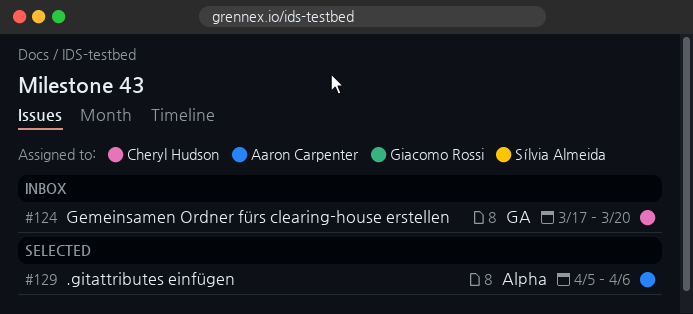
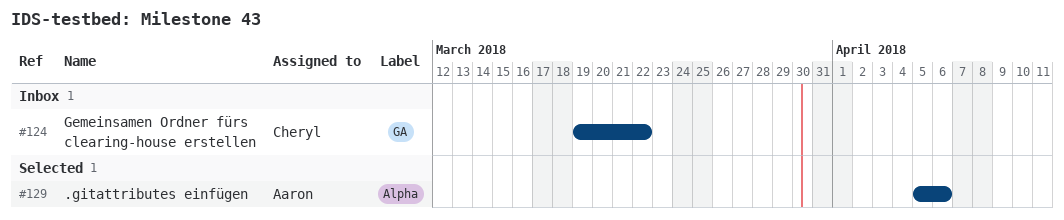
#124, start: Mar 17 -> Mar 19
#124, due: Mar 20 -> Mar 22

